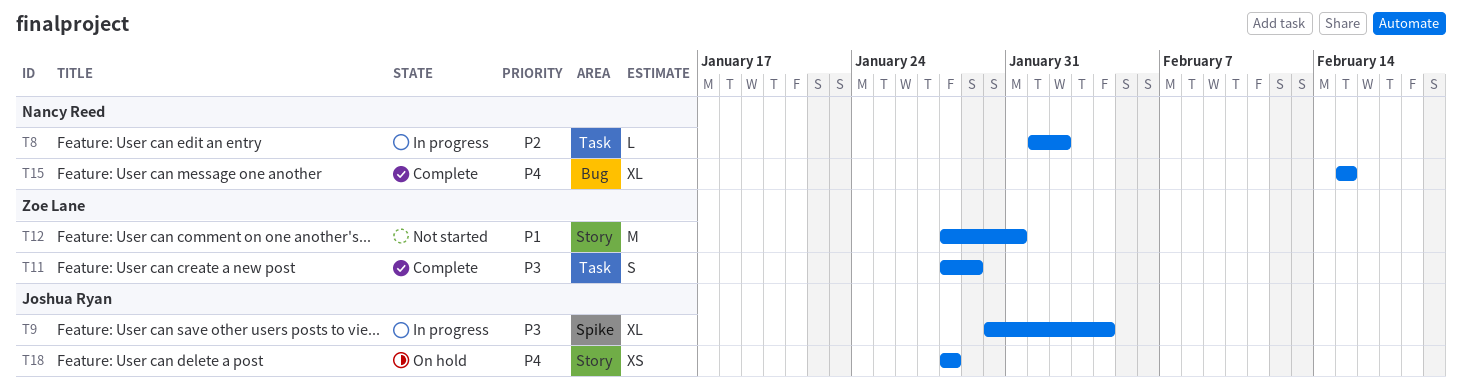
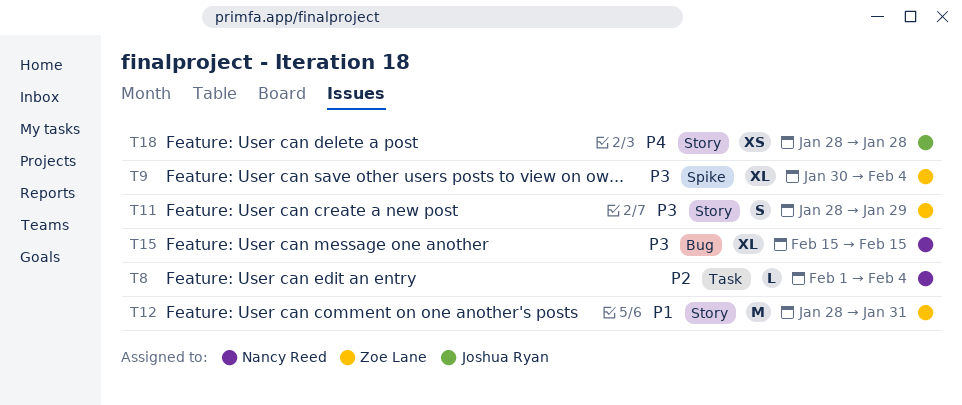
T8, due: Feb 2 -> Feb 4
T9, owner: Joshua Ryan -> Zoe Lane
T11, label: Task -> Story
T15, priority: P4 -> P3

